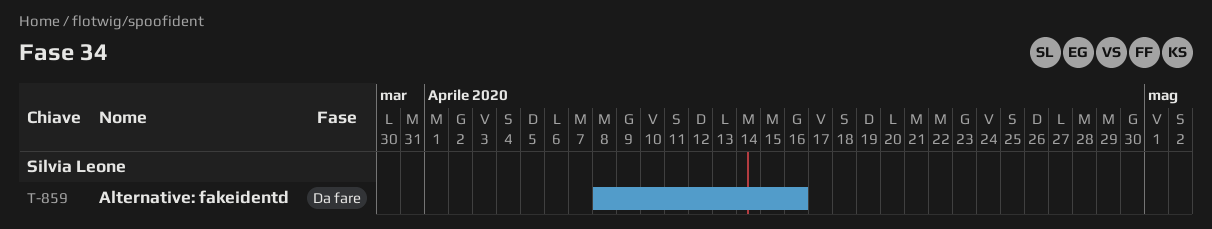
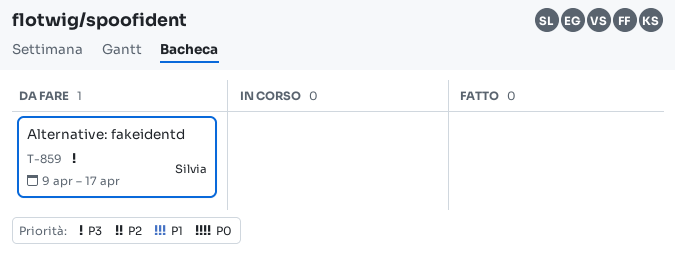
T-859, start: Apr 8 -> Apr 9
T-859, due: Apr 16 -> Apr 17

